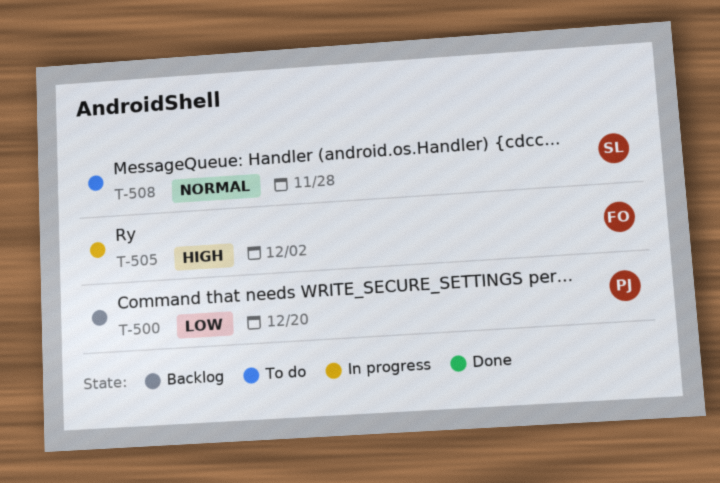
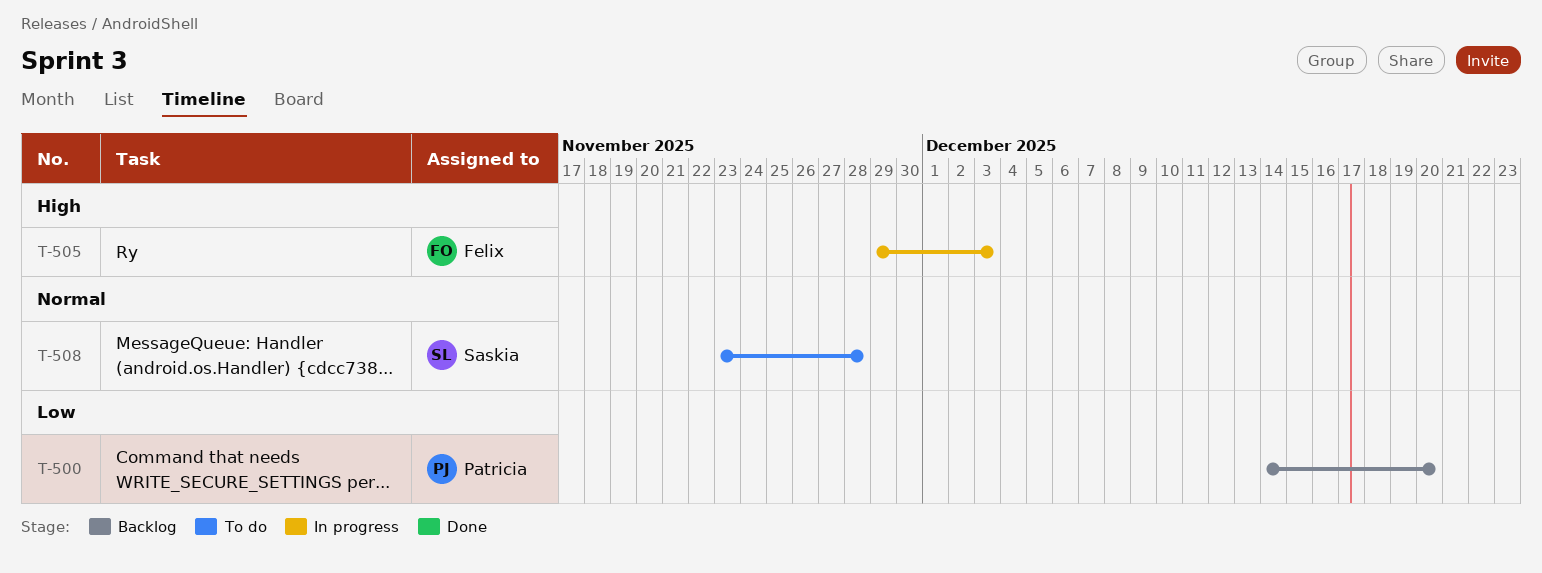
T-505, due: Dec 2 -> Dec 3

